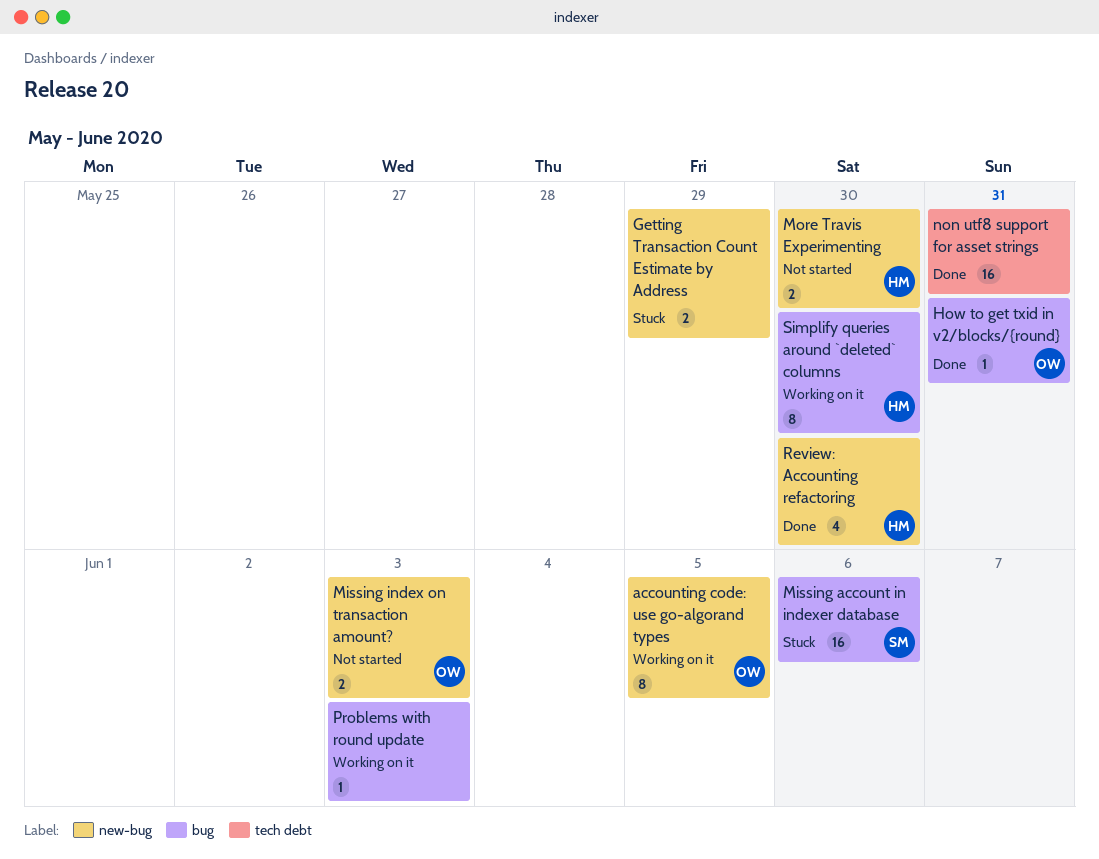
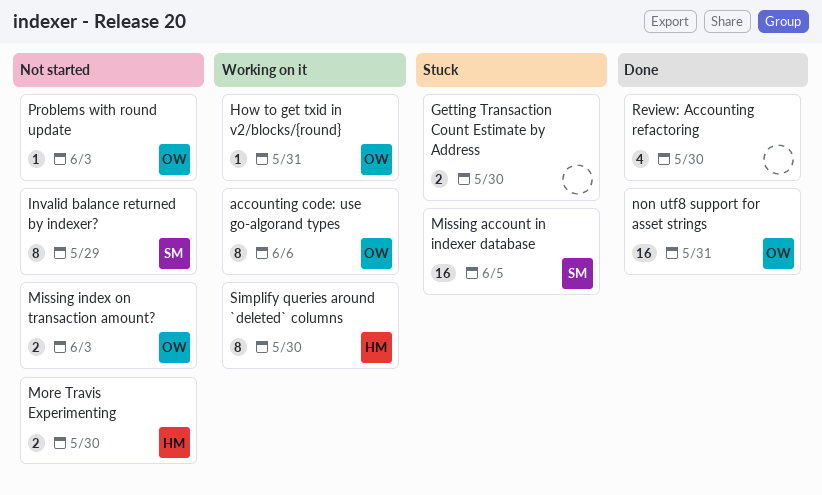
accounting code: use go-algorand types, due: Jun 5 -> Jun 6
Getting Transaction Count Estimate by Address, due: May 29 -> May 30
How to get txid in v2/blocks/{round}, status: Done -> Working on it
Invalid balance returned by indexer?: none -> present
Missing account in indexer database, due: Jun 6 -> Jun 5
non utf8 support for asset strings, owner: none -> OW
Problems with round update, status: Working on it -> Not started
Problems with round update, owner: none -> OW
Review: Accounting refactoring, owner: HM -> none

